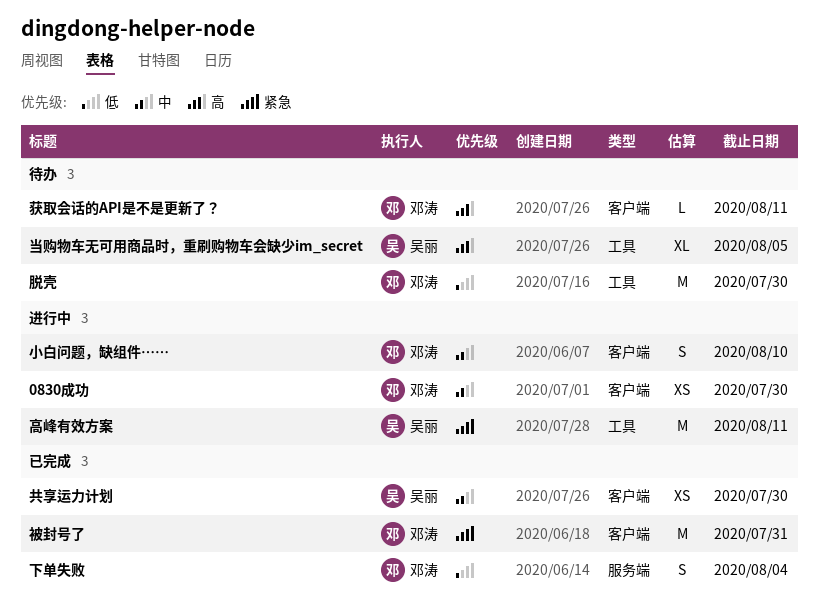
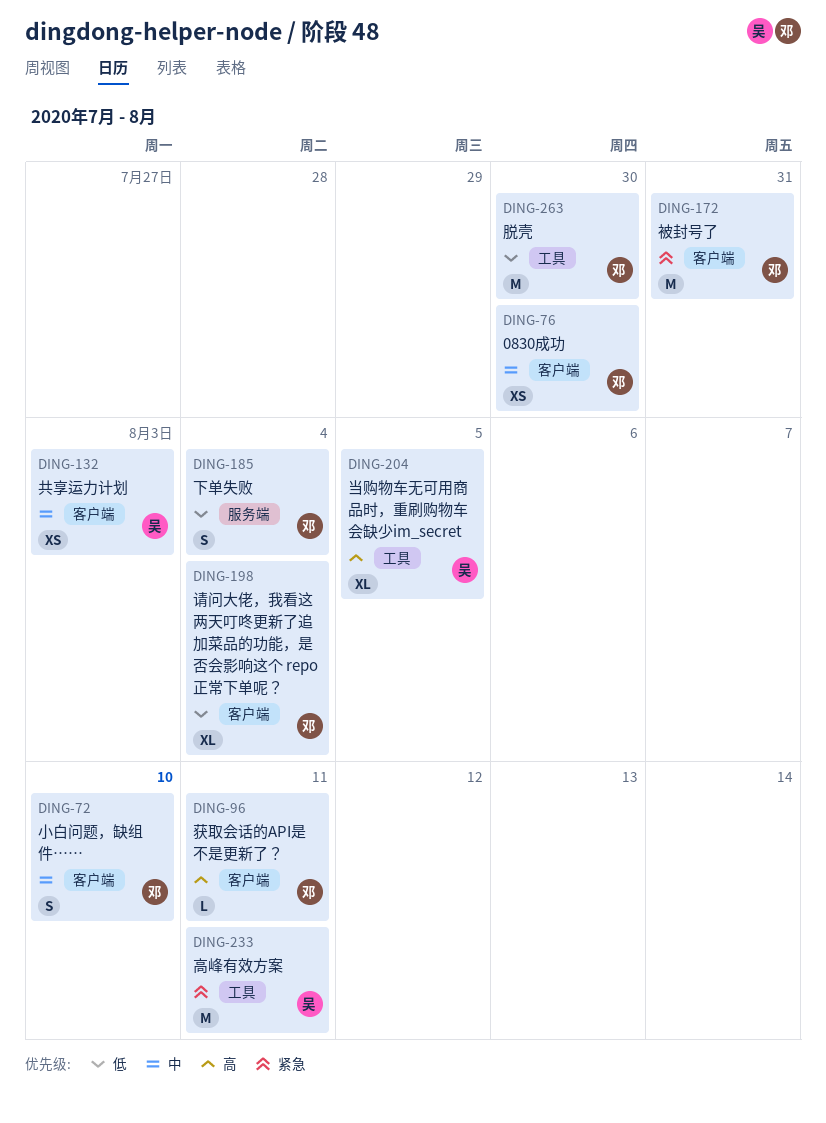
共享运力计划, due: Jul 30 -> Aug 3
请问大佬，我看这两天叮咚更新了追加菜品的功能，是否会影响这个 repo 正常下单呢？: none -> present

